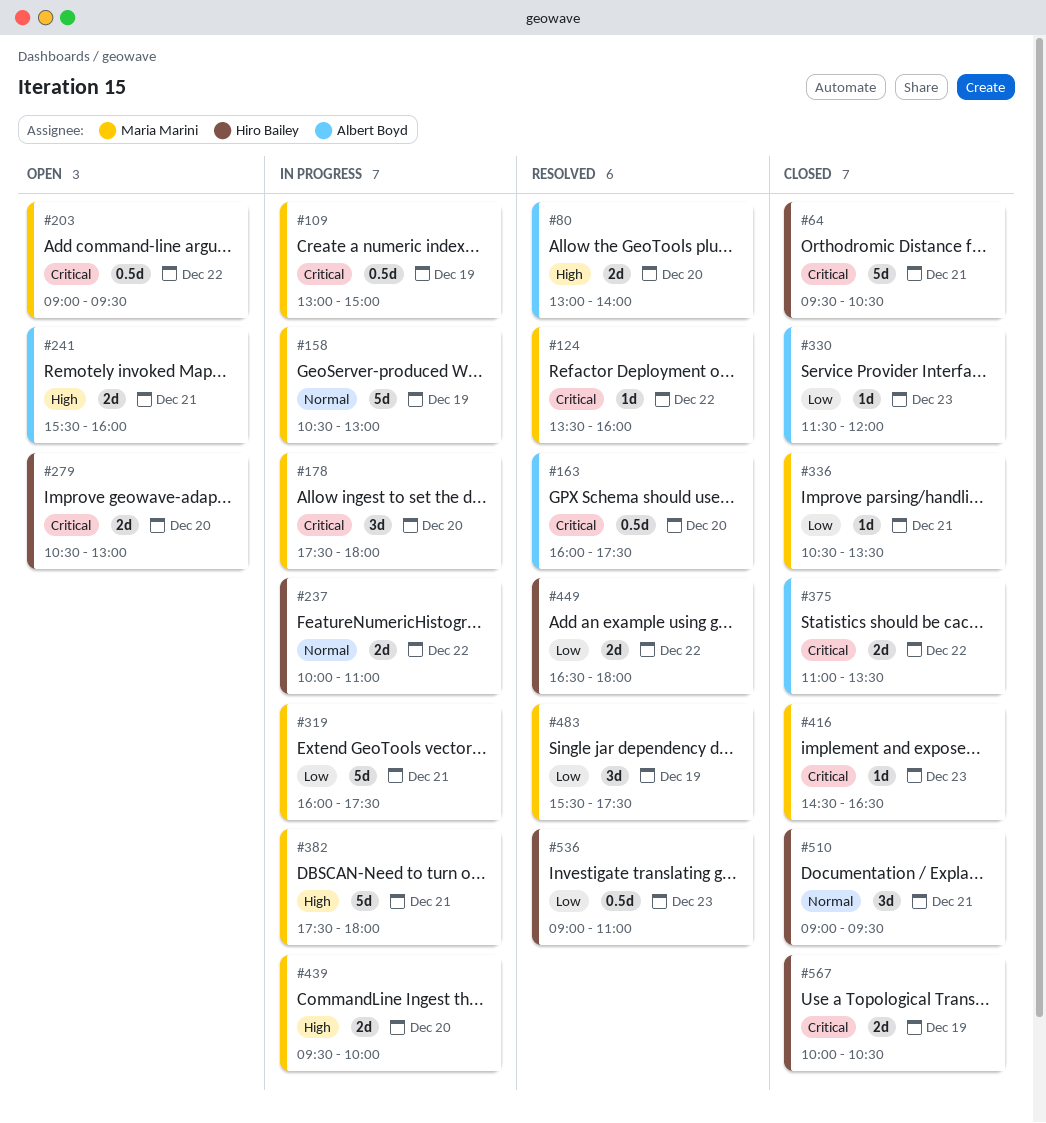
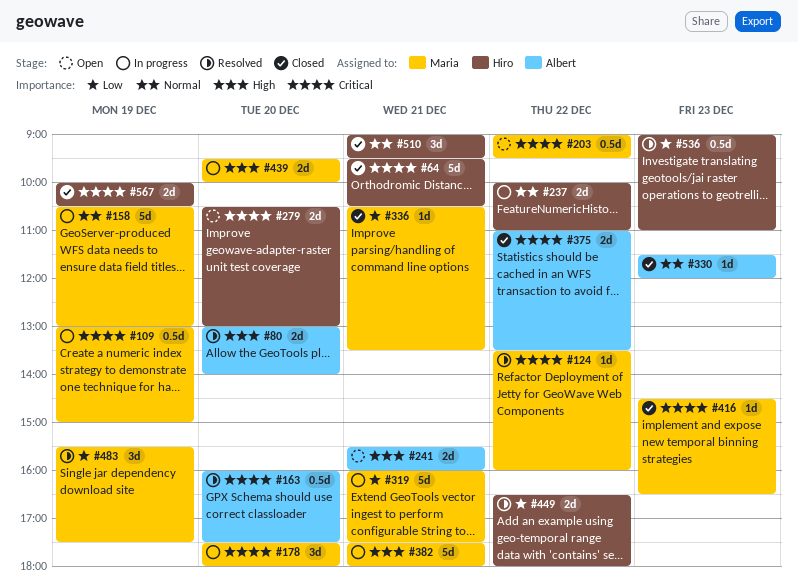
#330, priority: Low -> Normal

